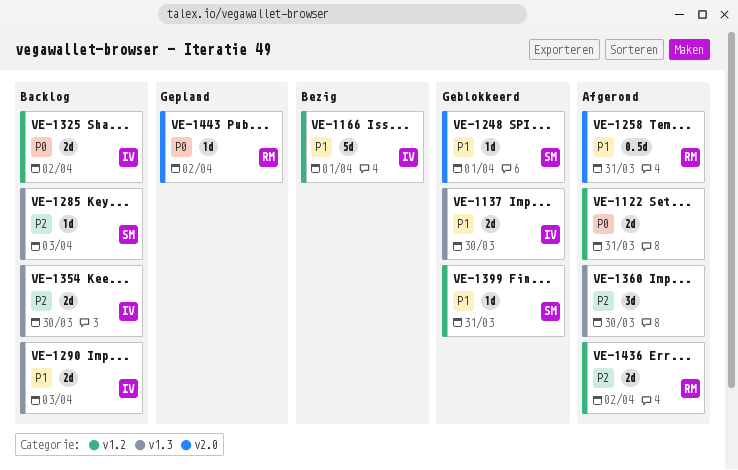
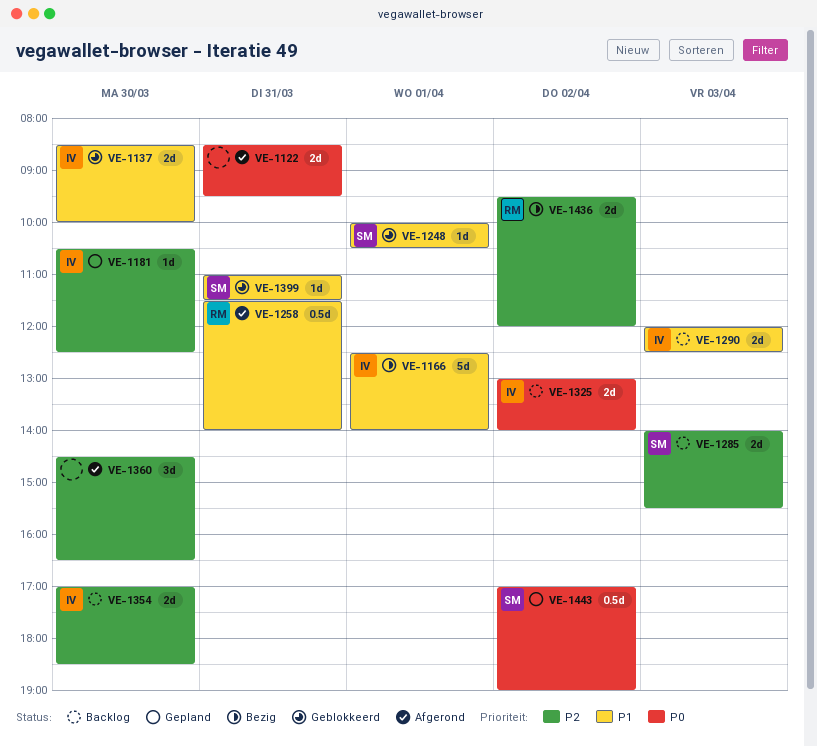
VE-1181: none -> present
VE-1285, estimate: 1d -> 2d
VE-1436, status: Afgerond -> Bezig
VE-1443, owner: RM -> SM
VE-1443, estimate: 1d -> 0.5d

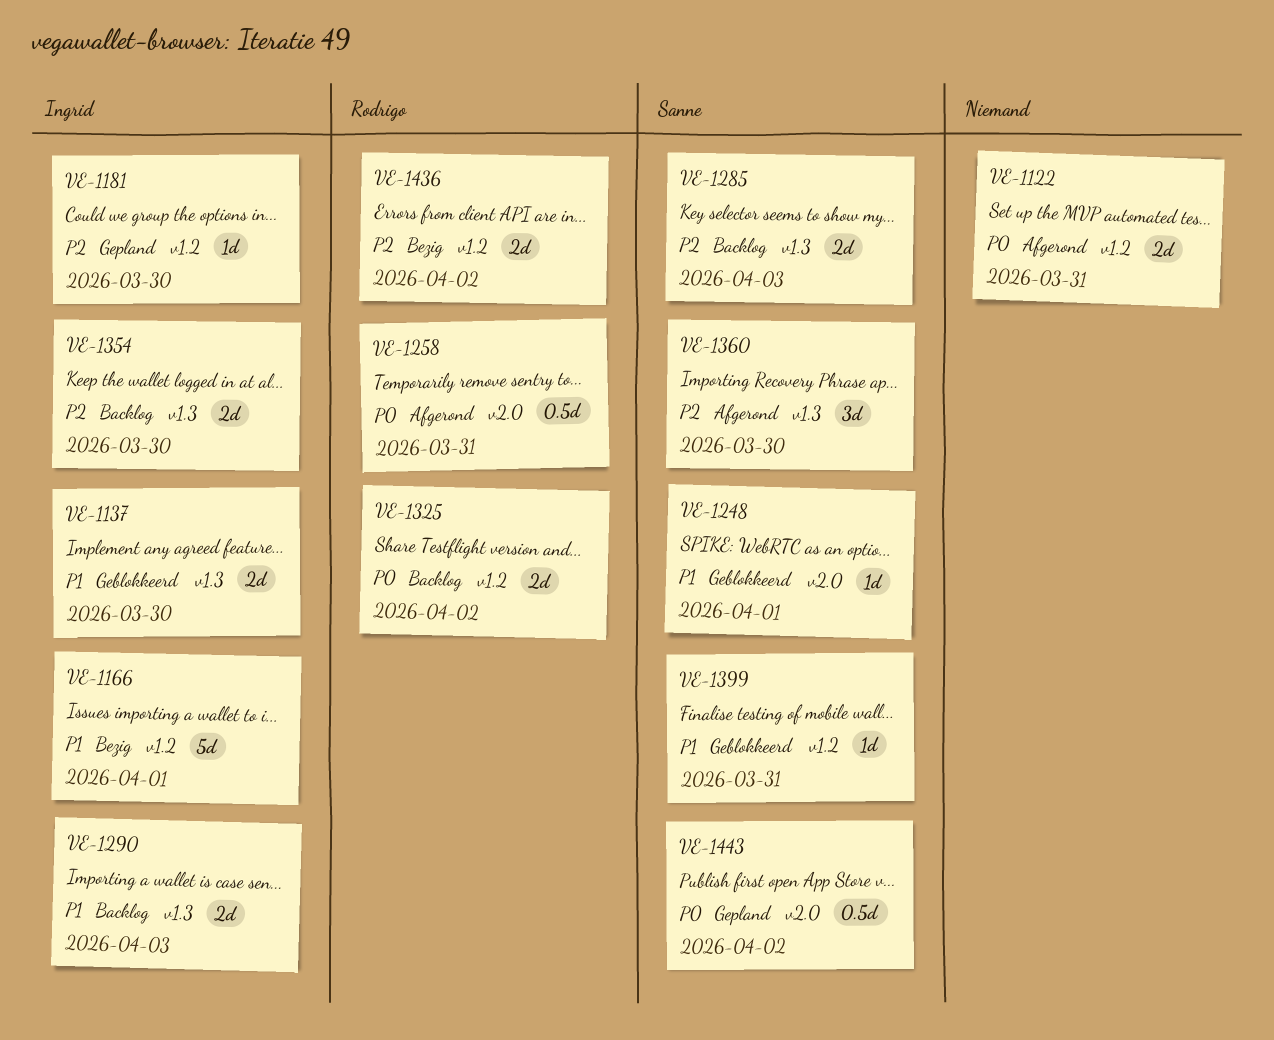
VE-1258, priority: P1 -> P0
VE-1325, owner: Ingrid -> Rodrigo
VE-1360, owner: none -> Sanne

